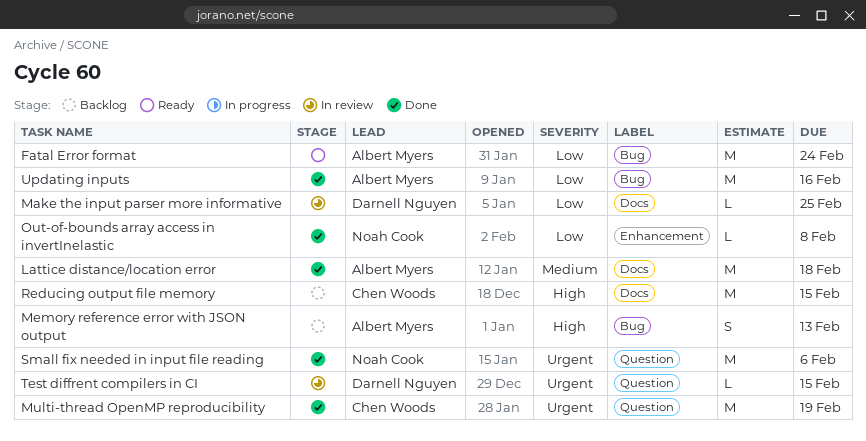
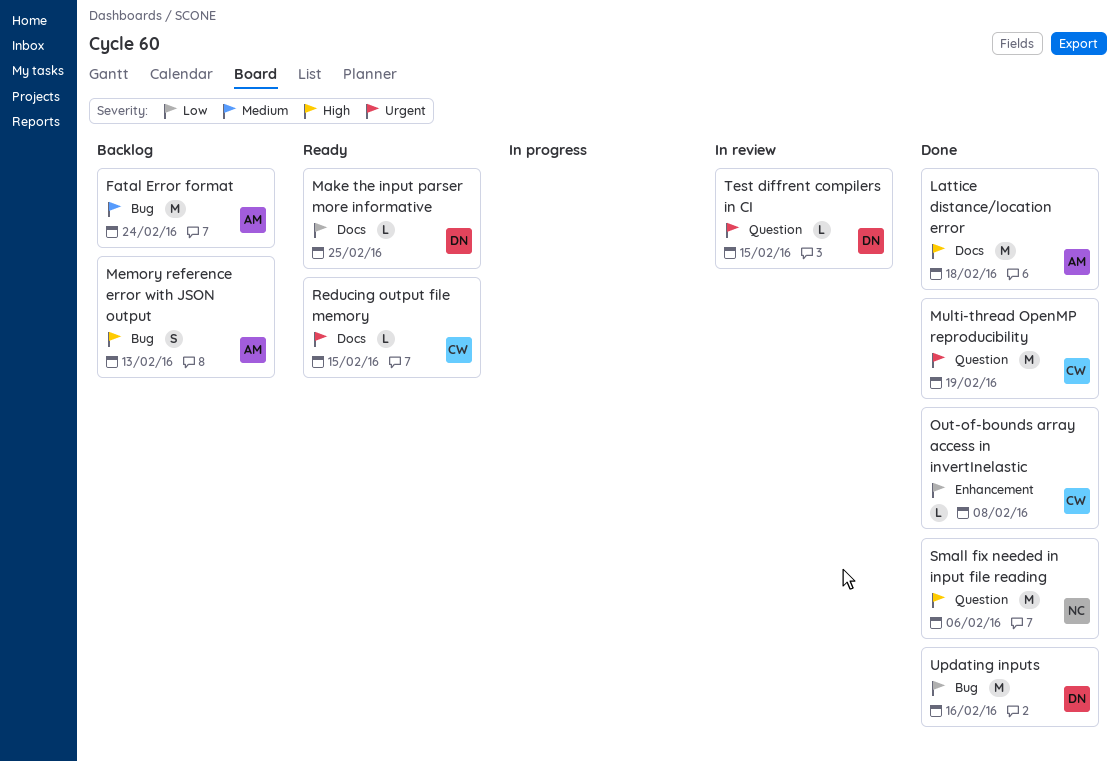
Fatal Error format, status: Ready -> Backlog
Fatal Error format, priority: Low -> Medium
Lattice distance/location error, priority: Medium -> High
Make the input parser more informative, status: In review -> Ready
Out-of-bounds array access in invertInelastic, owner: Noah Cook -> Chen Woods
Reducing output file memory, status: Backlog -> Ready
Reducing output file memory, priority: High -> Urgent
Reducing output file memory, estimate: M -> L
Small fix needed in input file reading, priority: Urgent -> High
Updating inputs, owner: Albert Myers -> Darnell Nguyen

